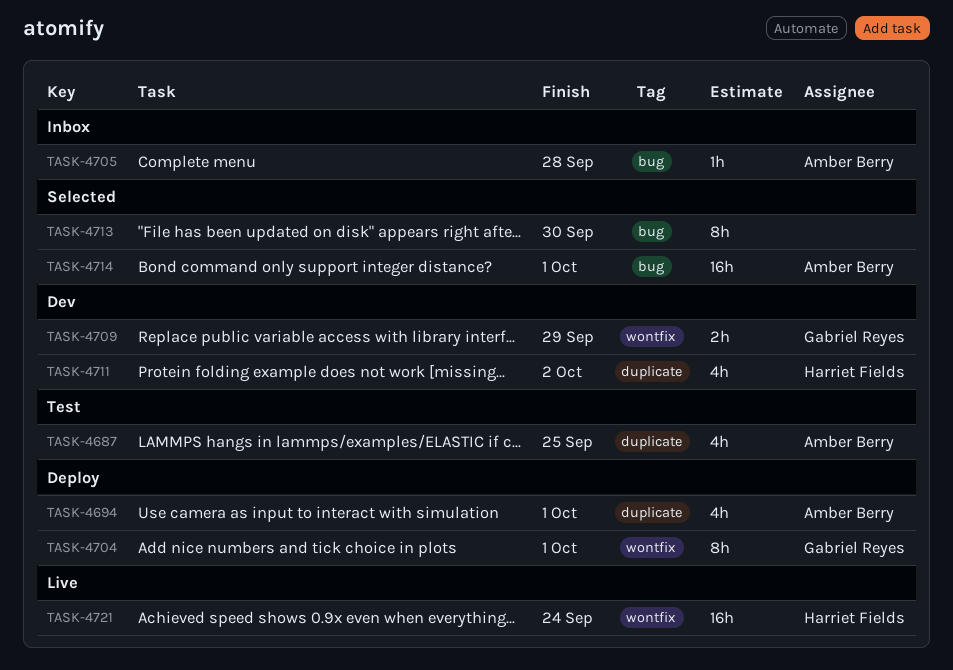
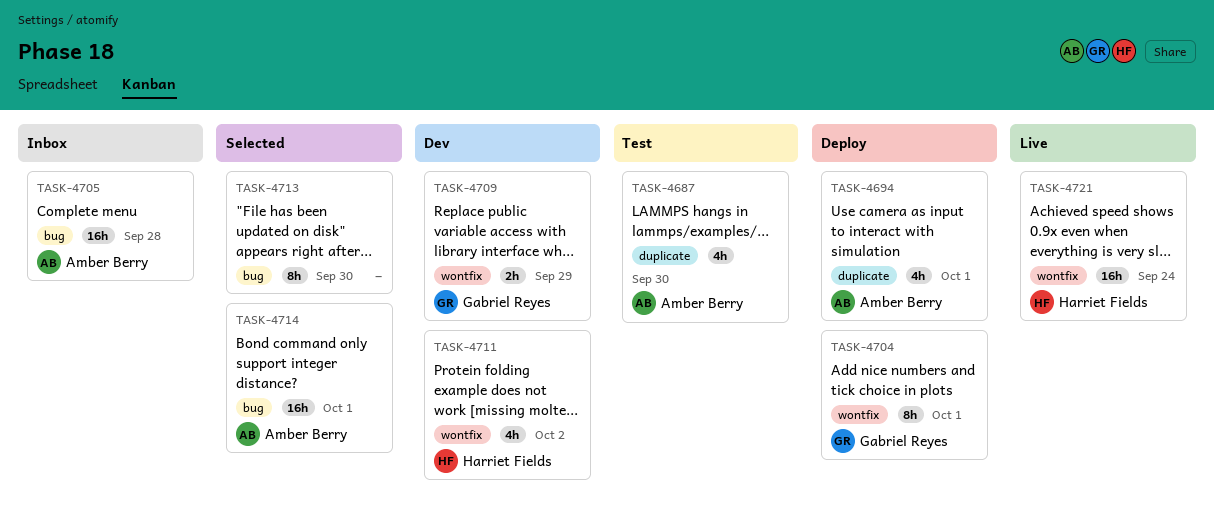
TASK-4687, due: Sep 25 -> Sep 30
TASK-4705, estimate: 1h -> 16h
TASK-4711, label: duplicate -> wontfix

